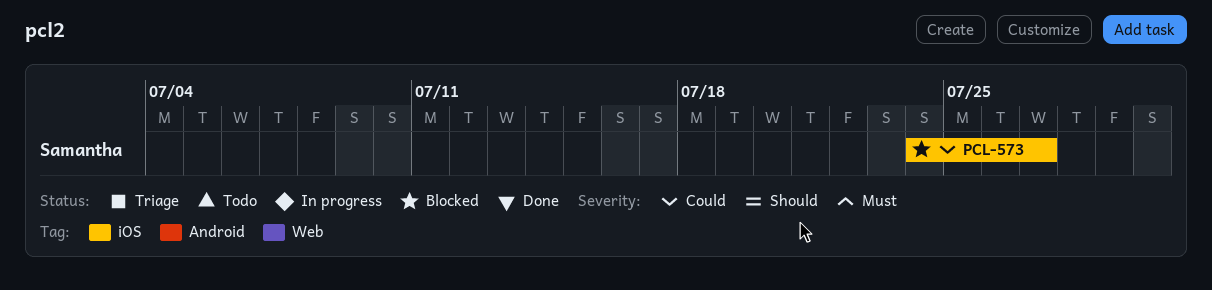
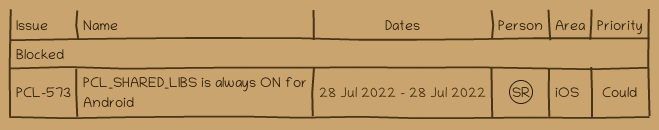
PCL-573, start: Jul 24 -> Jul 28
PCL-573, due: Jul 27 -> Jul 28

